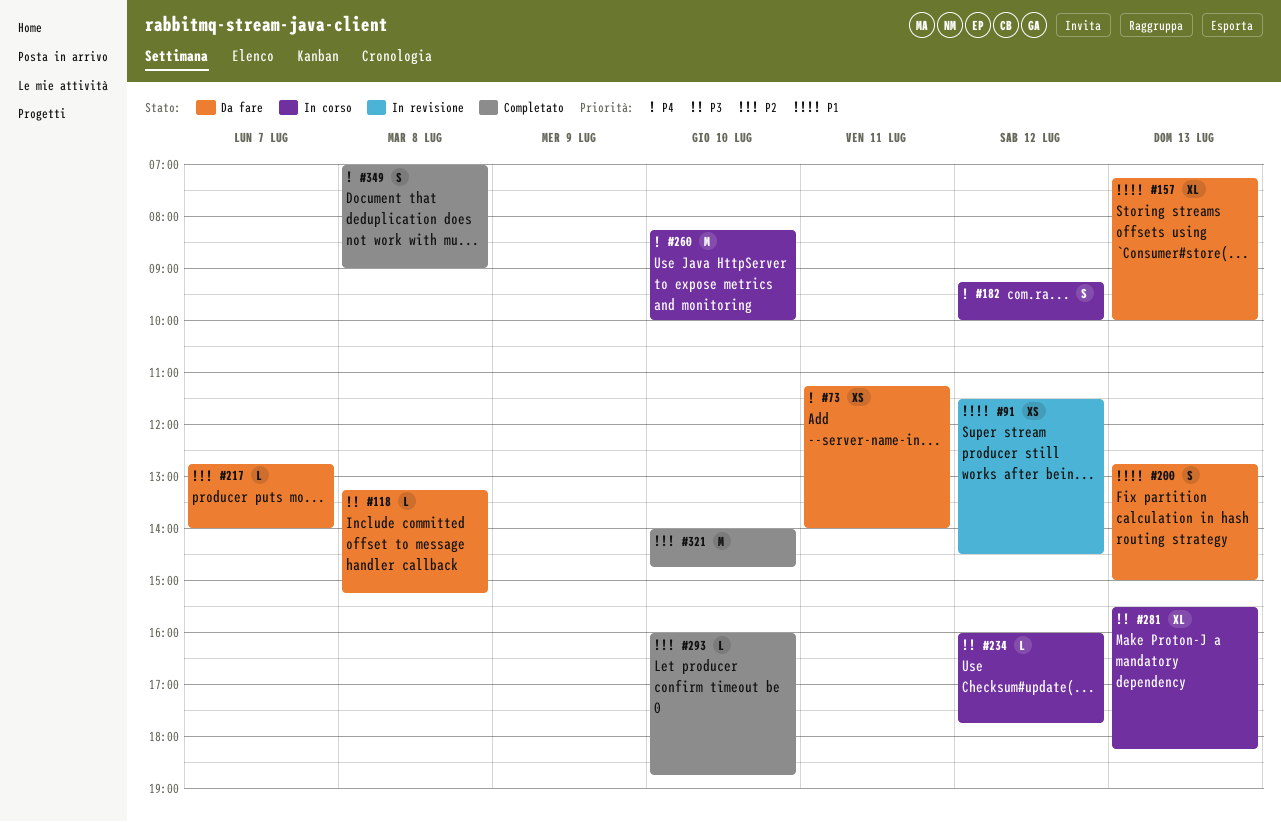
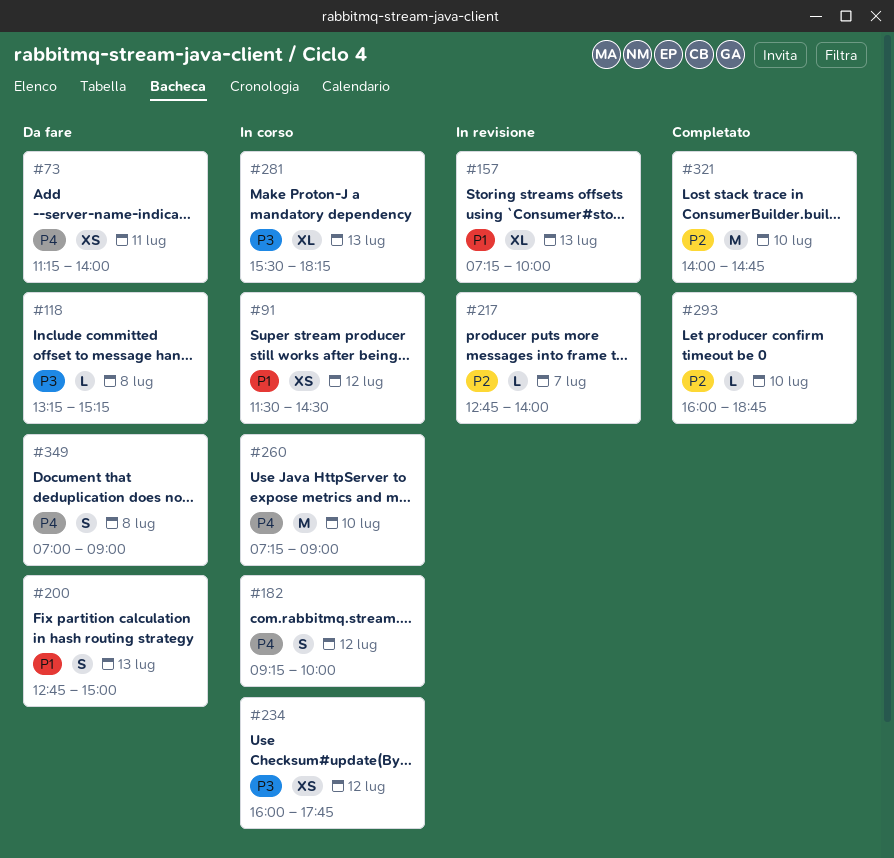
#91, status: In revisione -> In corso
#157, status: Da fare -> In revisione
#217, status: Da fare -> In revisione
#234, estimate: L -> XS
#260, begins: 08:15 -> 07:15
#260, ends: 10:00 -> 09:00
#349, status: Completato -> Da fare

